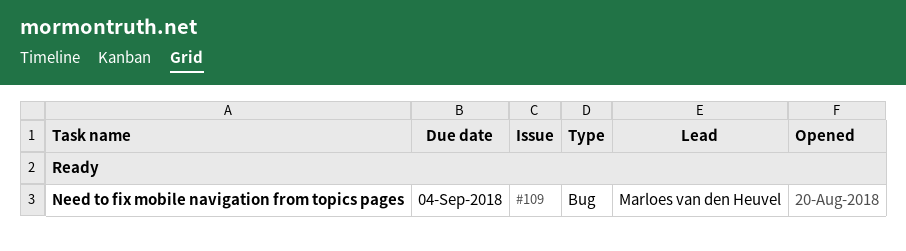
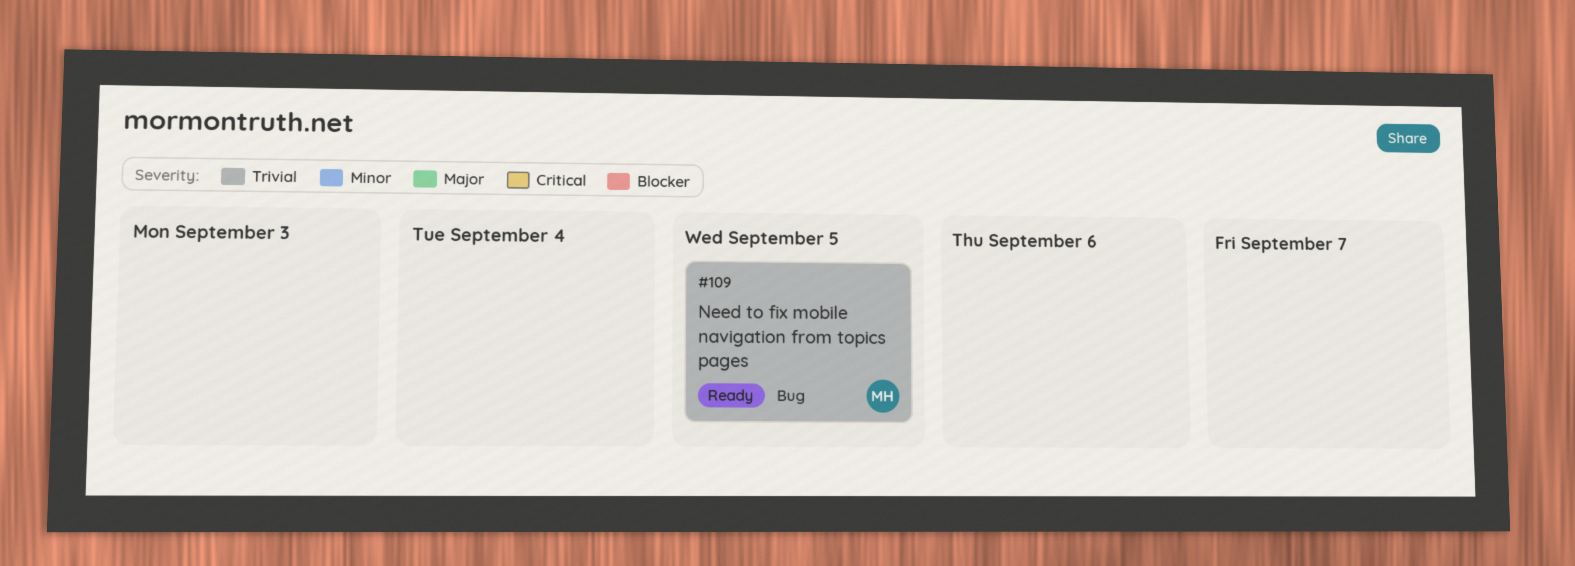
#109, due: Sep 4 -> Sep 5

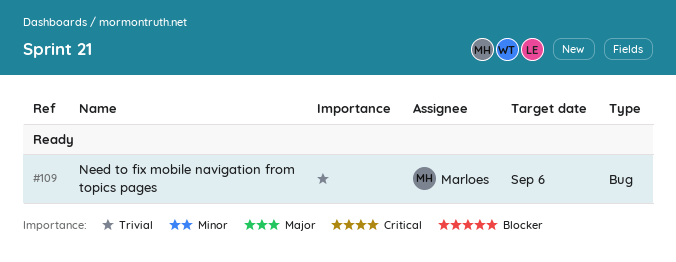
#109, due: Sep 5 -> Sep 6

